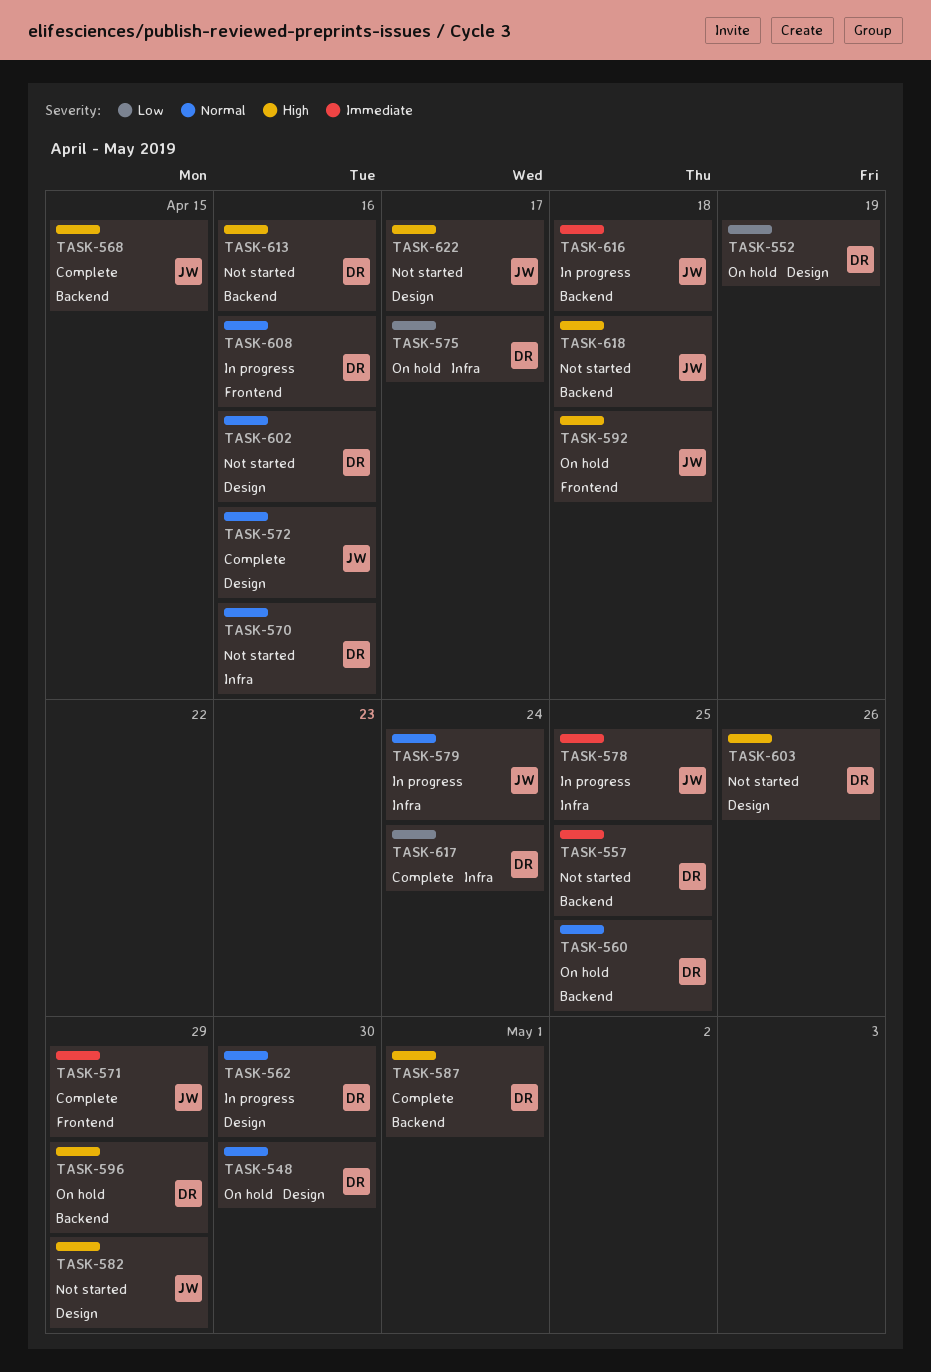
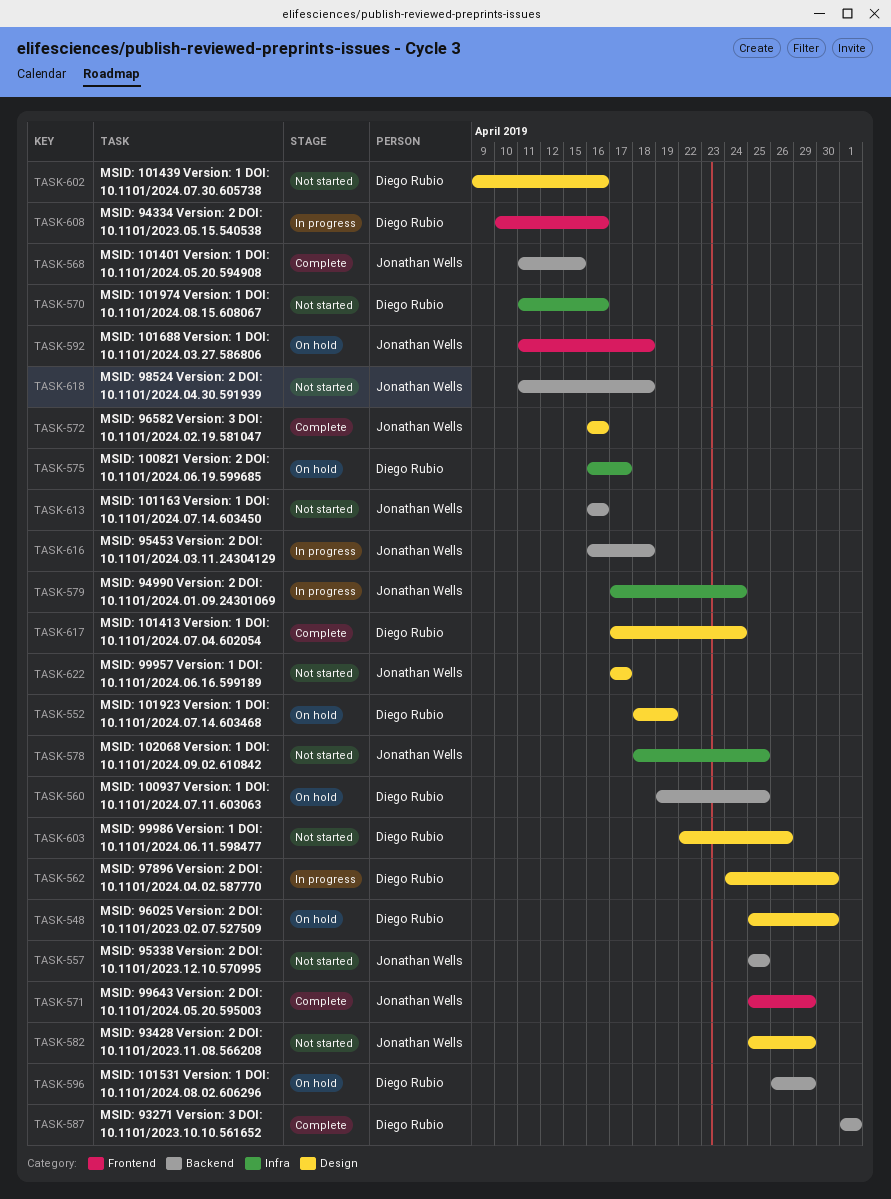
TASK-557, owner: Diego Rubio -> Jonathan Wells
TASK-578, status: In progress -> Not started
TASK-613, owner: Diego Rubio -> Jonathan Wells
TASK-617, label: Infra -> Design

